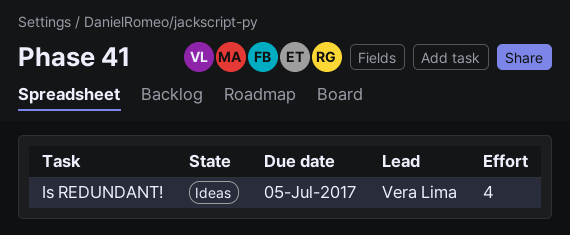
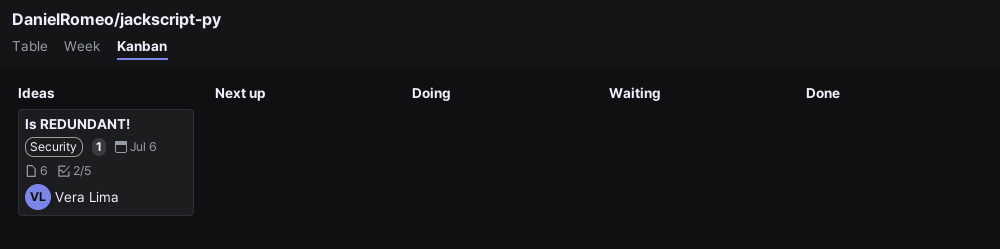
Is REDUNDANT!, estimate: 4 -> 1
Is REDUNDANT!, due: Jul 5 -> Jul 6

